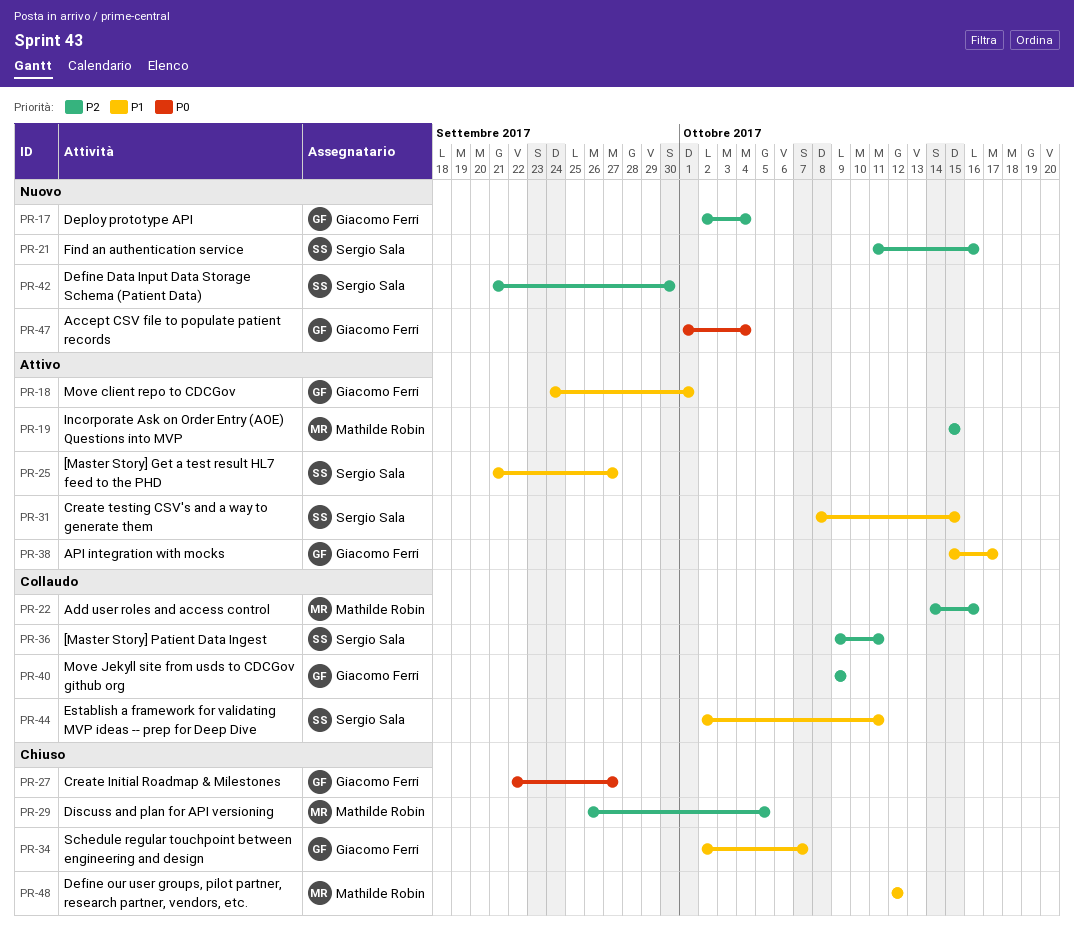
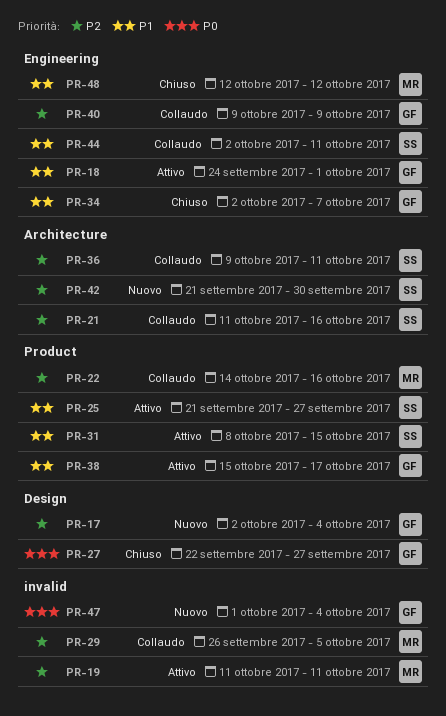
PR-19, start: Oct 15 -> Oct 11
PR-19, due: Oct 15 -> Oct 11
PR-21, status: Nuovo -> Collaudo
PR-29, status: Chiuso -> Collaudo

